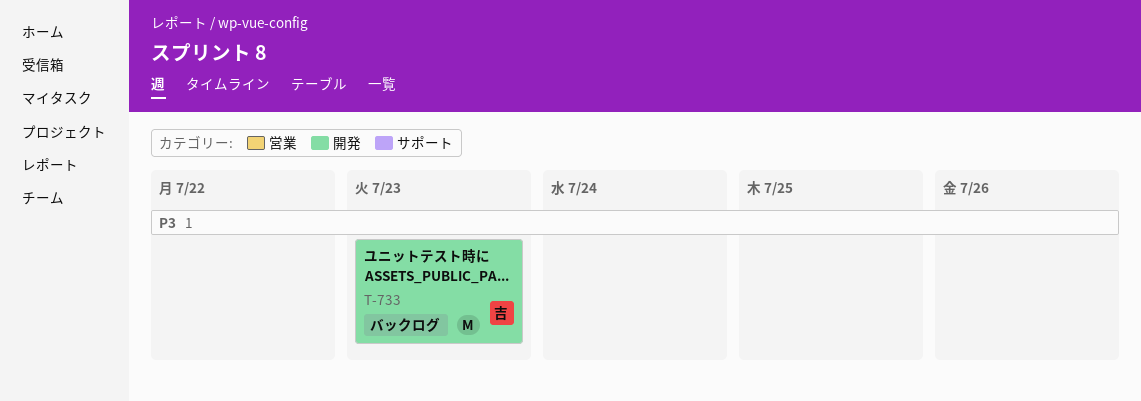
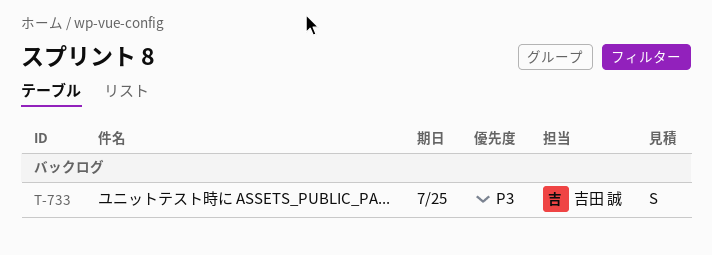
T-733, estimate: M -> S
T-733, due: Jul 23 -> Jul 25

